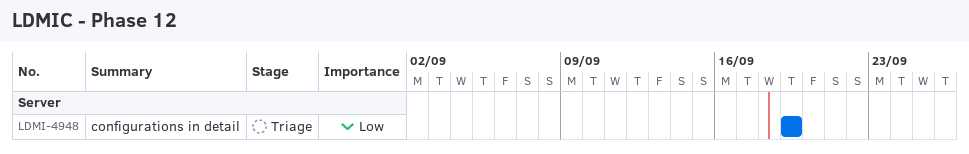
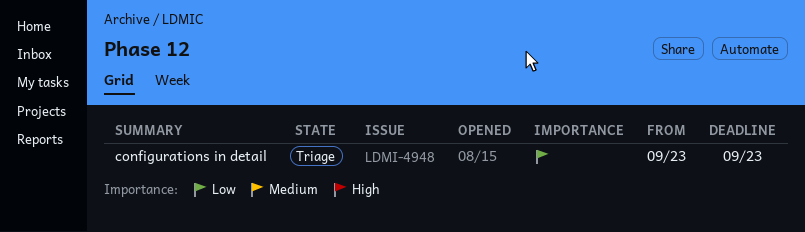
LDMI-4948, start: Sep 19 -> Sep 23
LDMI-4948, due: Sep 19 -> Sep 23

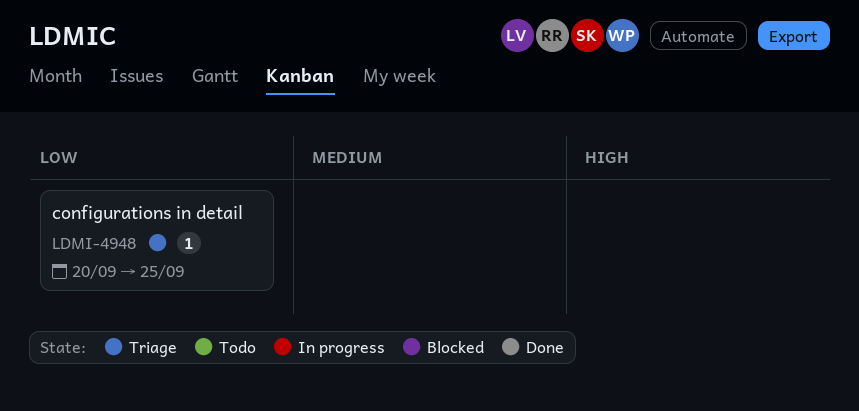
LDMI-4948, start: Sep 23 -> Sep 20
LDMI-4948, due: Sep 23 -> Sep 25

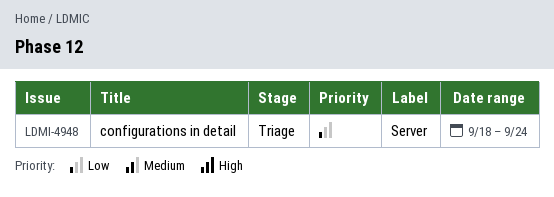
LDMI-4948, start: Sep 20 -> Sep 18
LDMI-4948, due: Sep 25 -> Sep 24

